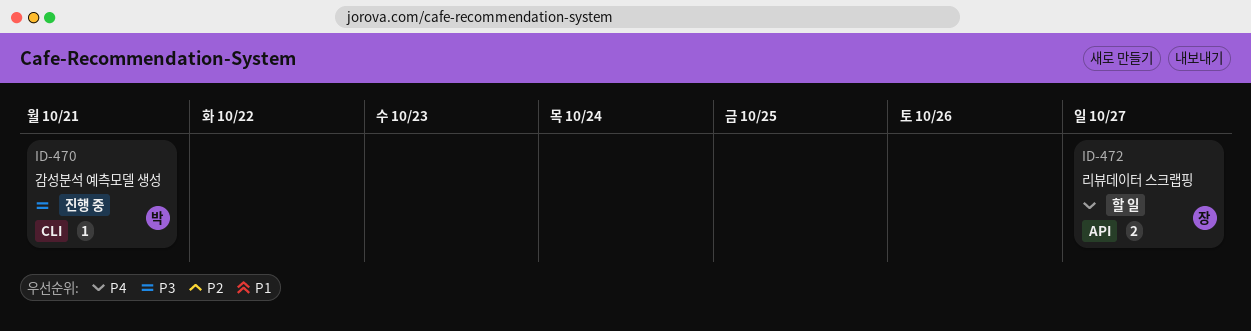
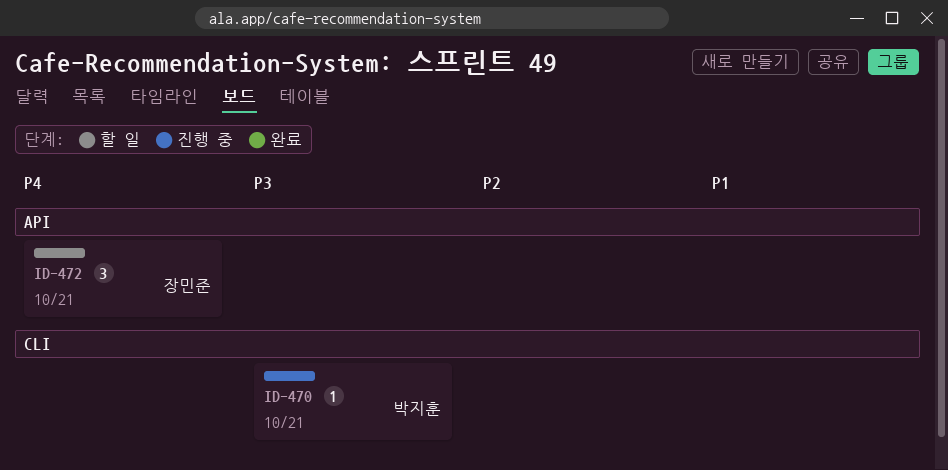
ID-472, estimate: 2 -> 3
ID-472, due: Oct 27 -> Oct 21

